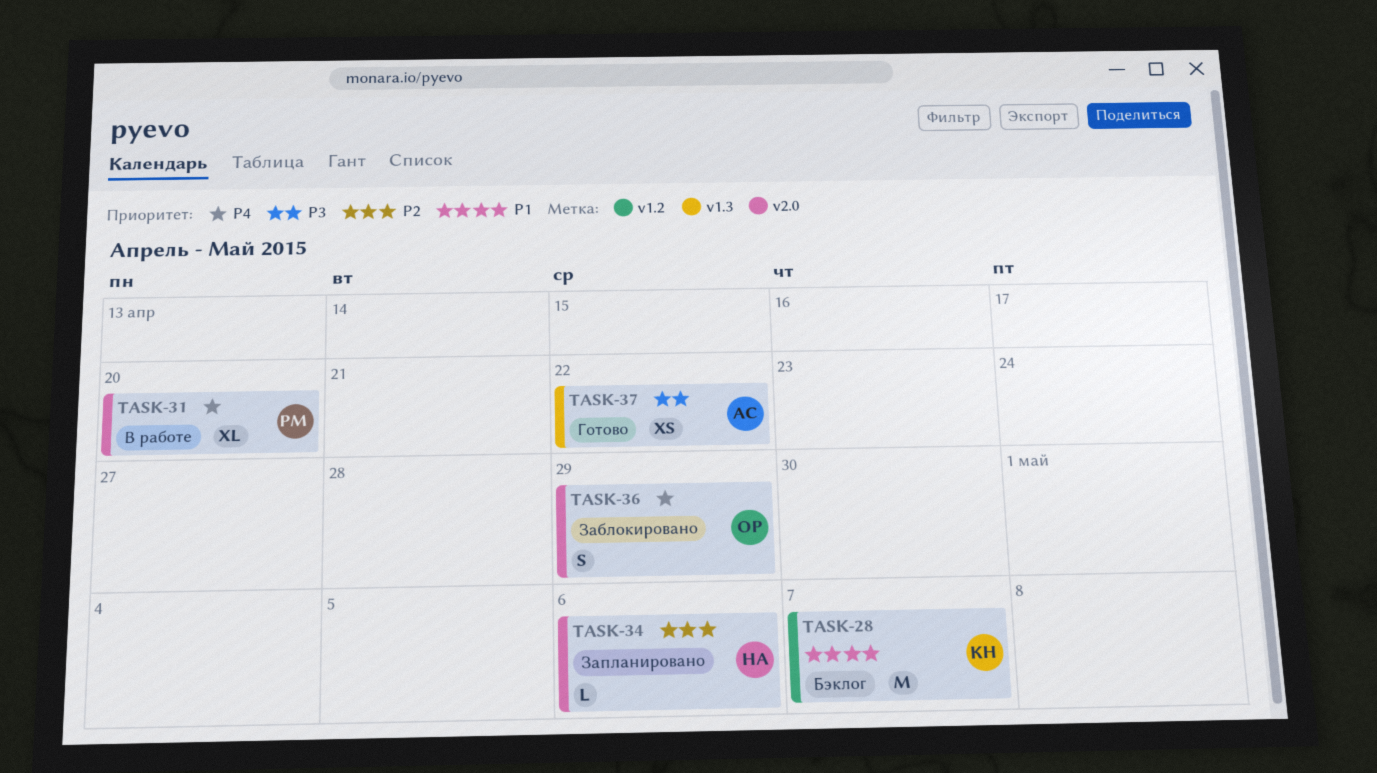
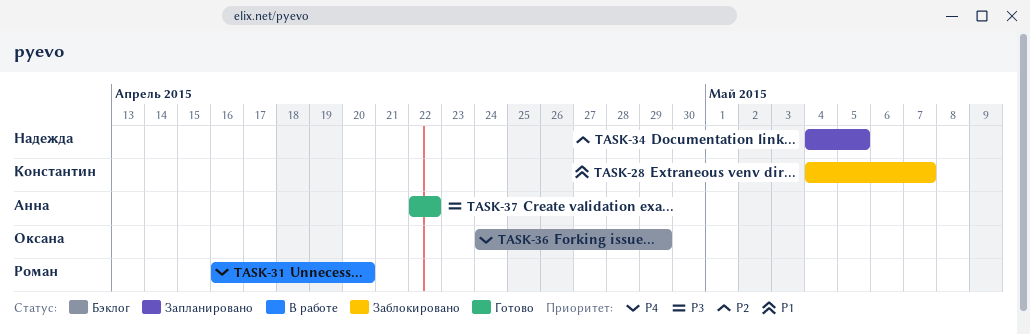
TASK-28, status: Бэклог -> Заблокировано
TASK-34, due: May 6 -> May 5
TASK-36, status: Заблокировано -> Бэклог

